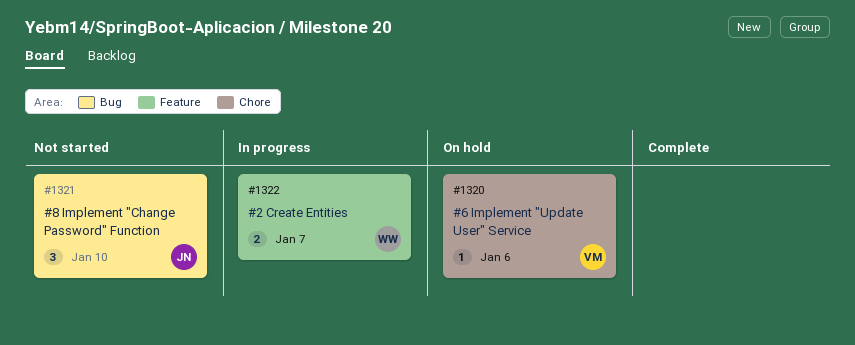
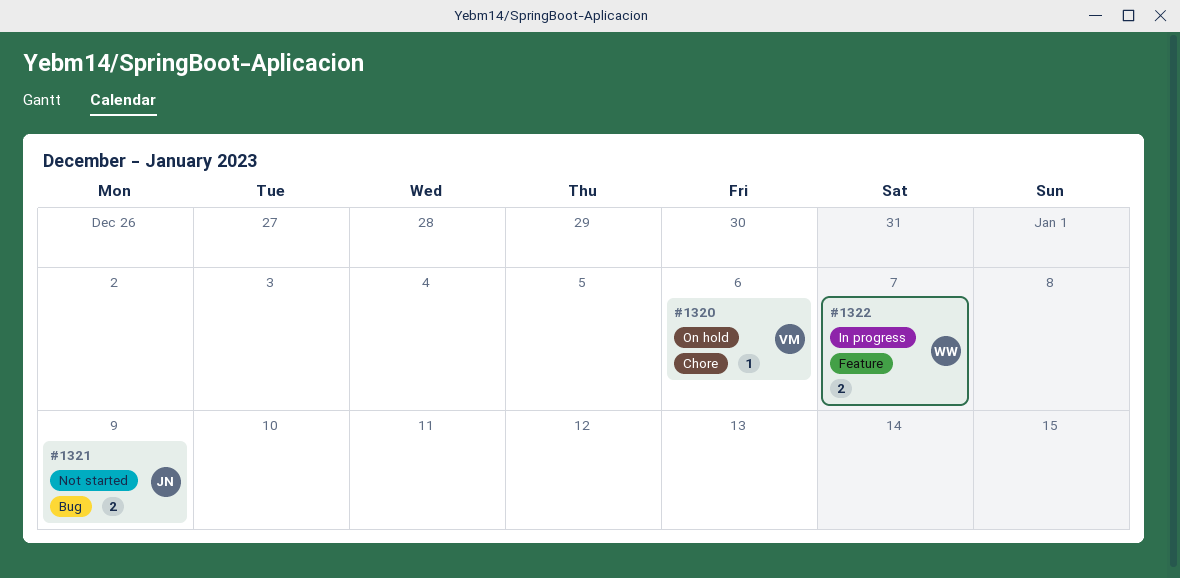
#1321, estimate: 3 -> 2
#1321, due: Jan 10 -> Jan 9

